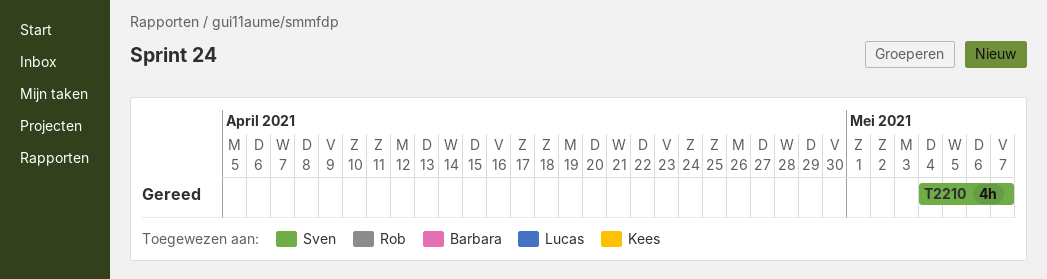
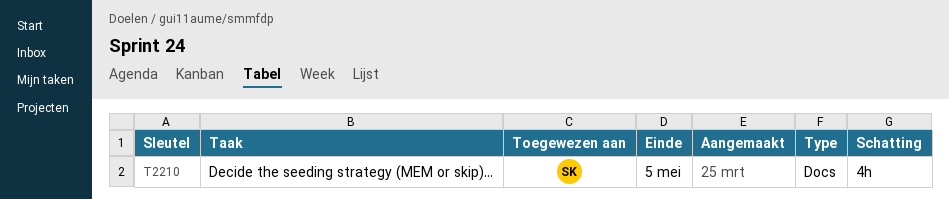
T2210, due: May 7 -> May 5

